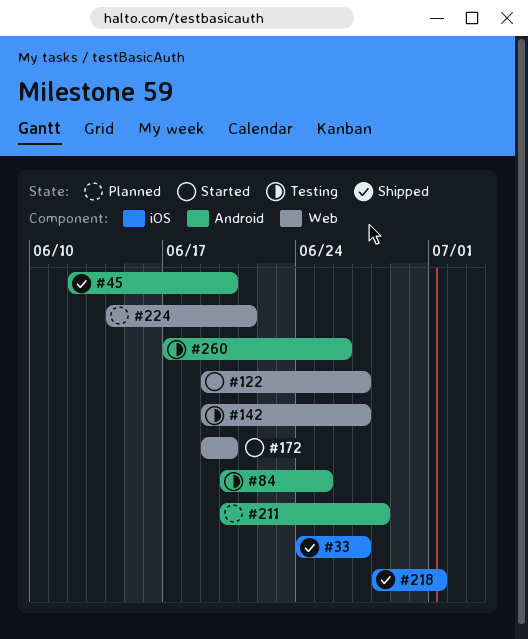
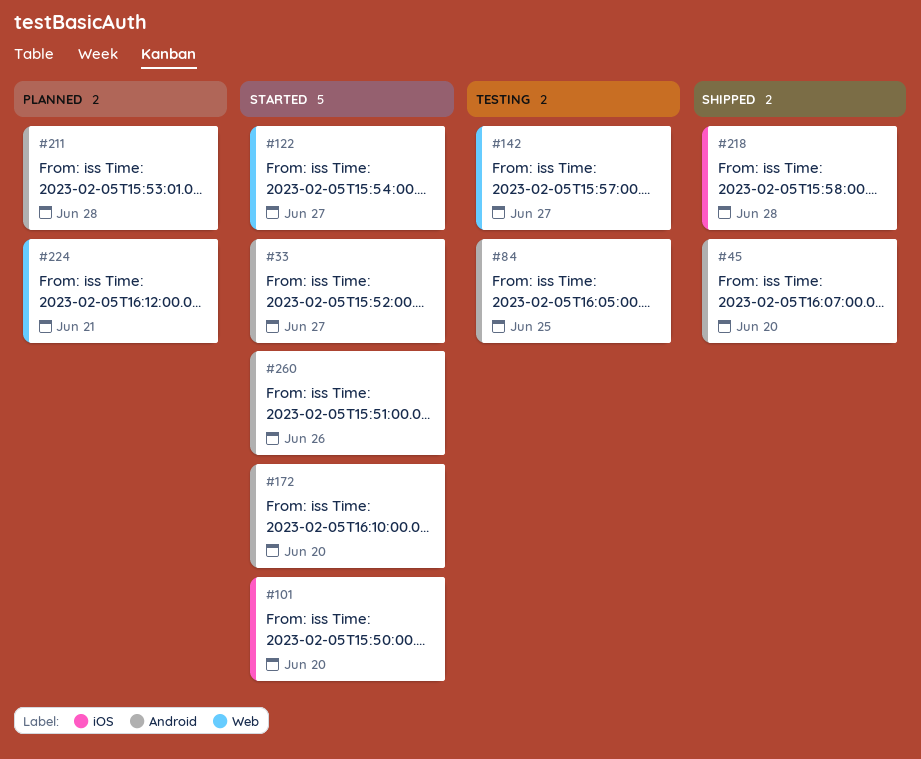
#33, status: Shipped -> Started
#33, label: iOS -> Android
#101: none -> present
#172, label: Web -> Android
#218, due: Jul 1 -> Jun 28
#260, status: Testing -> Started

